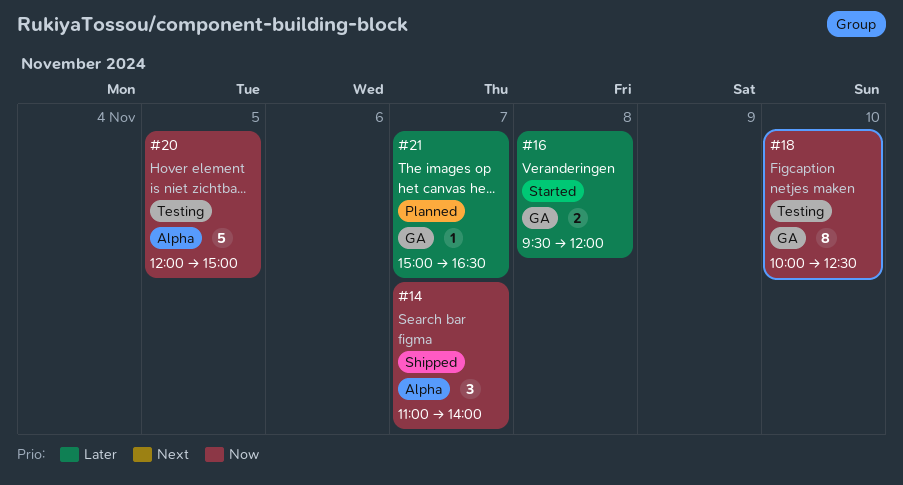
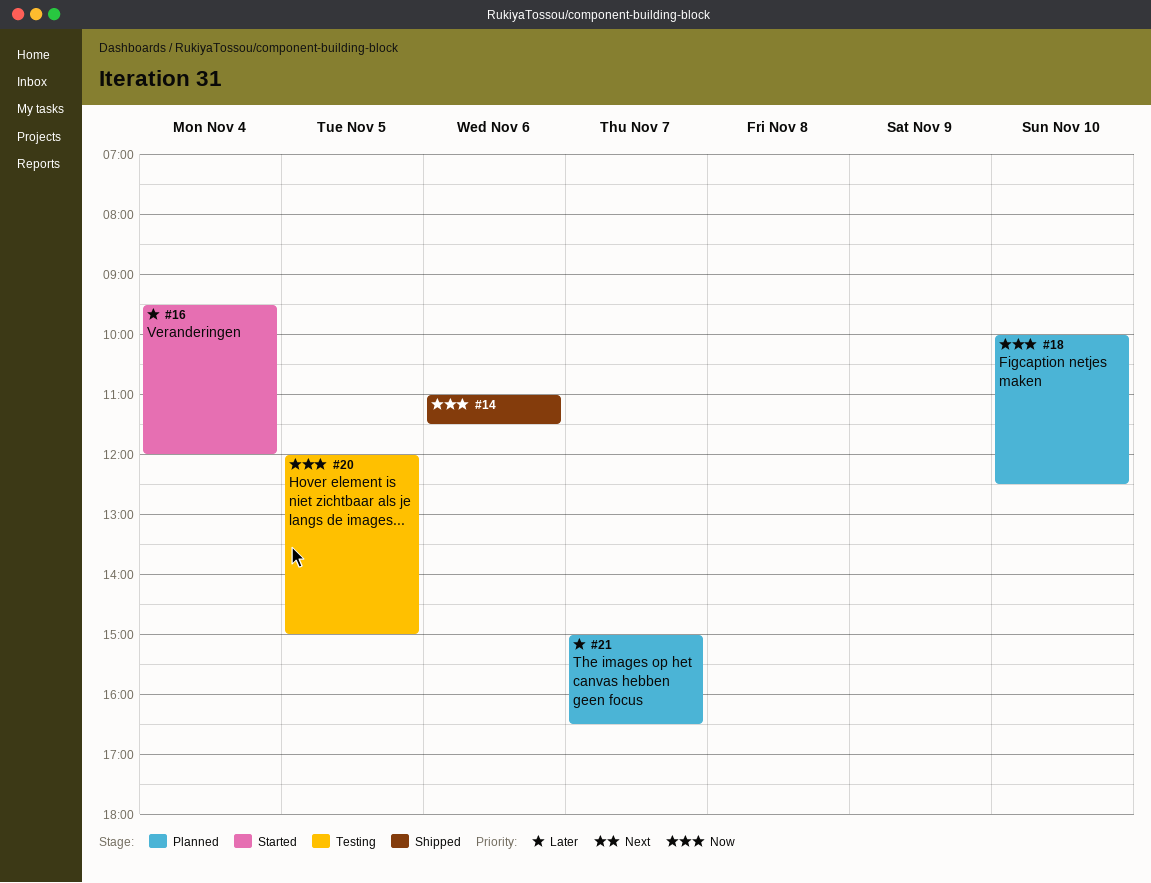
#14, day: Nov 7 -> Nov 6
#14, ends: 14:00 -> 11:30
#16, day: Nov 8 -> Nov 4
#18, status: Testing -> Planned

